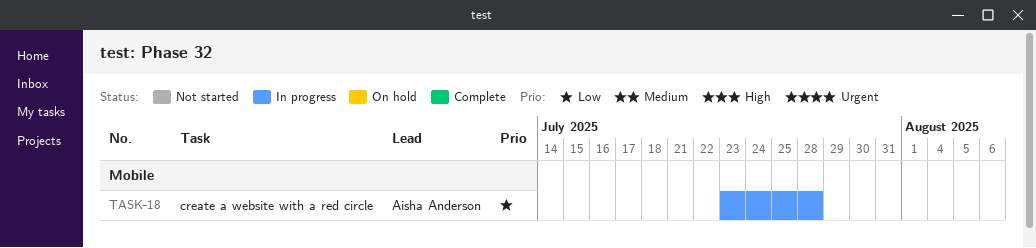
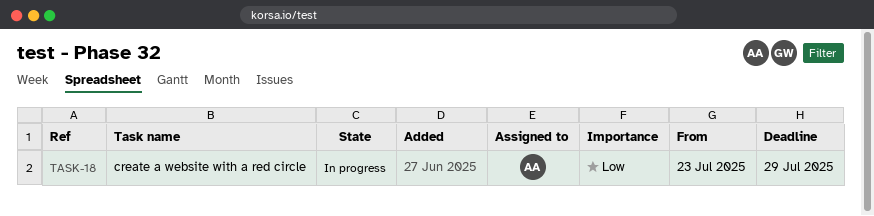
TASK-18, due: Jul 28 -> Jul 29

